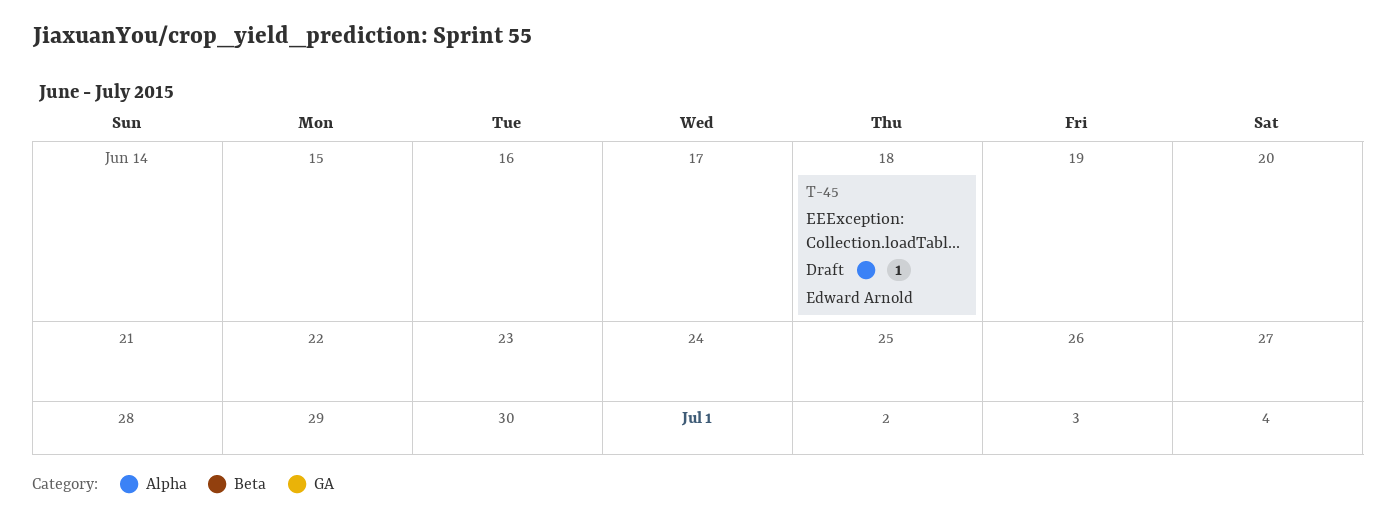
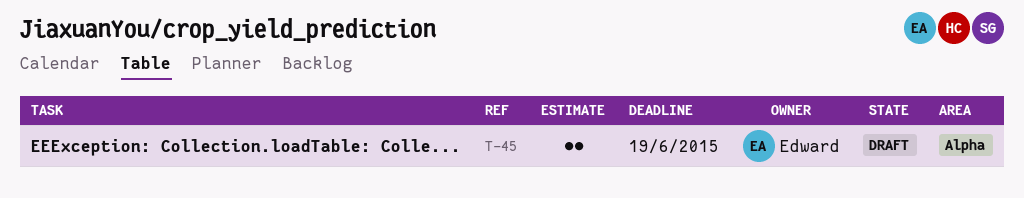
T-45, estimate: 1 -> 2
T-45, due: Jun 18 -> Jun 19

